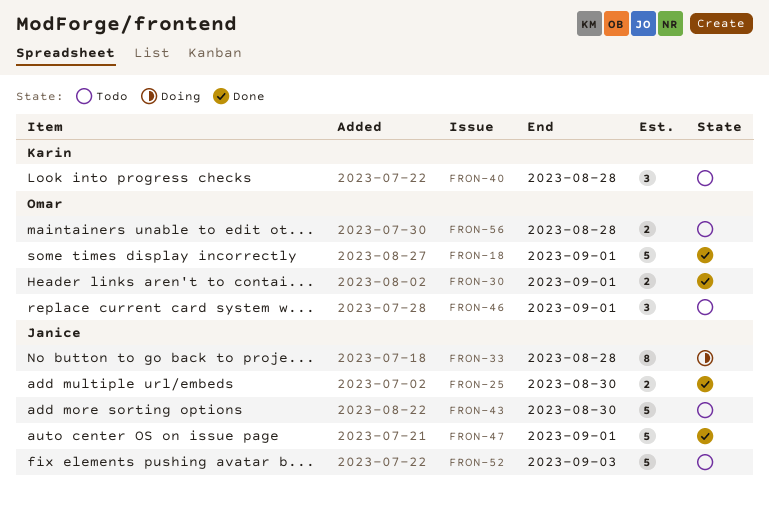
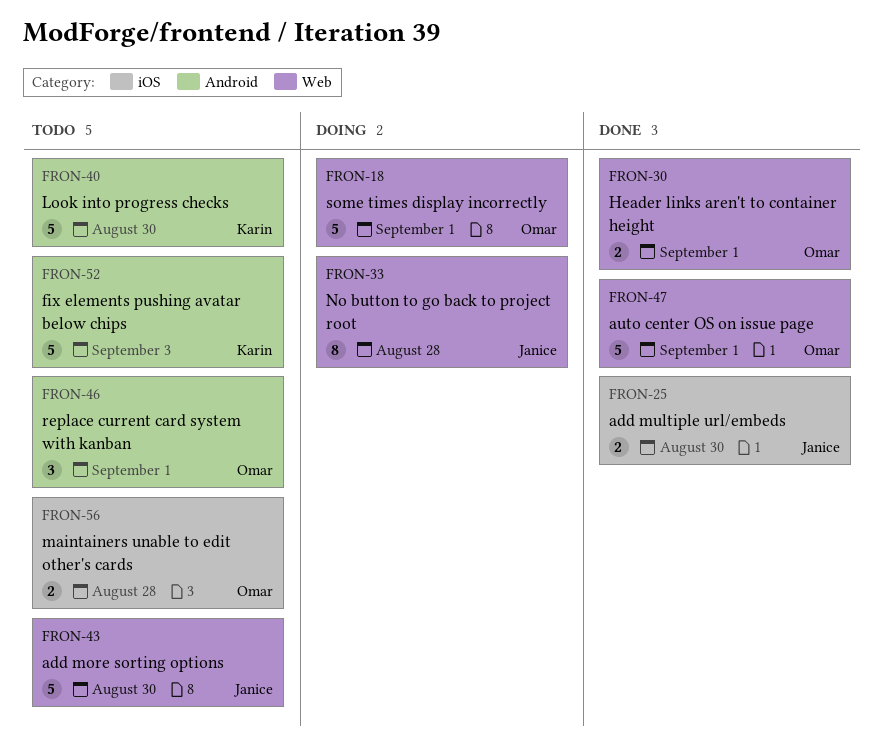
FRON-18, status: Done -> Doing
FRON-40, estimate: 3 -> 5
FRON-40, due: Aug 28 -> Aug 30
FRON-47, owner: Janice -> Omar
FRON-52, owner: Janice -> Karin

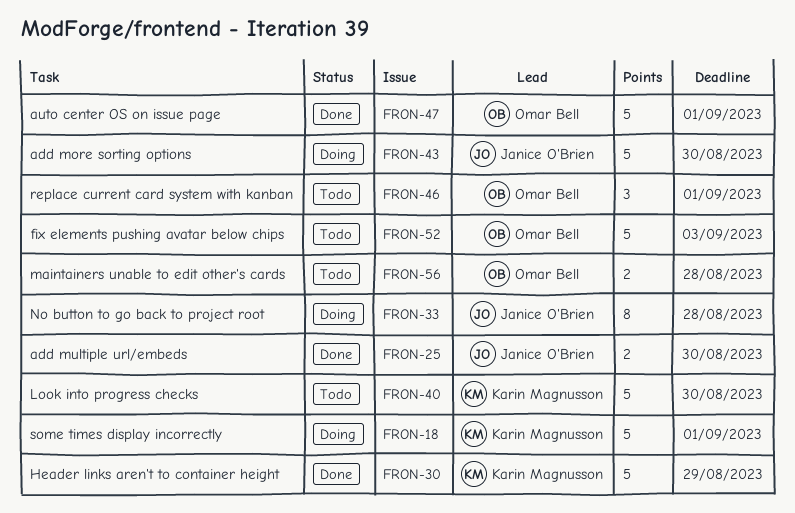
FRON-18, owner: Omar Bell -> Karin Magnusson
FRON-30, owner: Omar Bell -> Karin Magnusson
FRON-30, estimate: 2 -> 5
FRON-30, due: Sep 1 -> Aug 29
FRON-43, status: Todo -> Doing
FRON-52, owner: Karin Magnusson -> Omar Bell

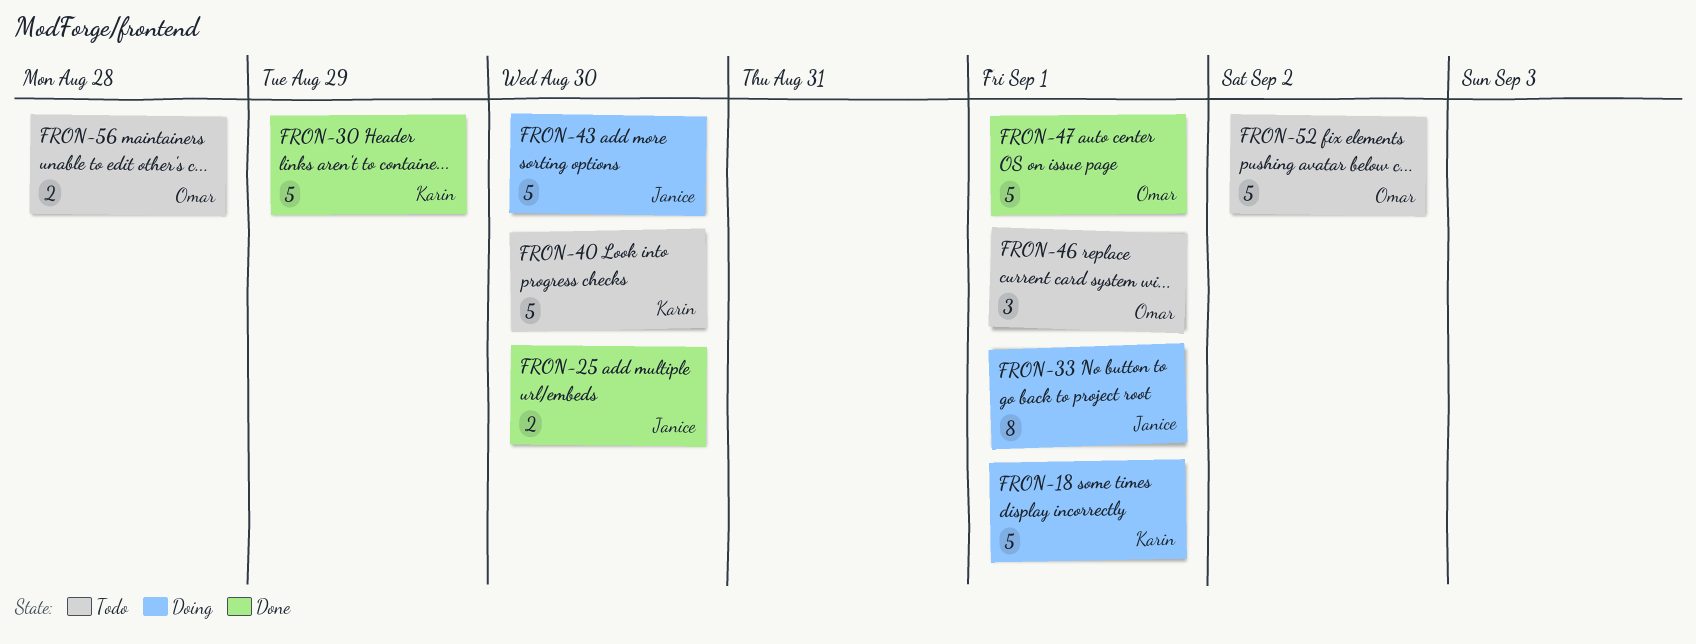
FRON-33, due: Aug 28 -> Sep 1
FRON-52, due: Sep 3 -> Sep 2

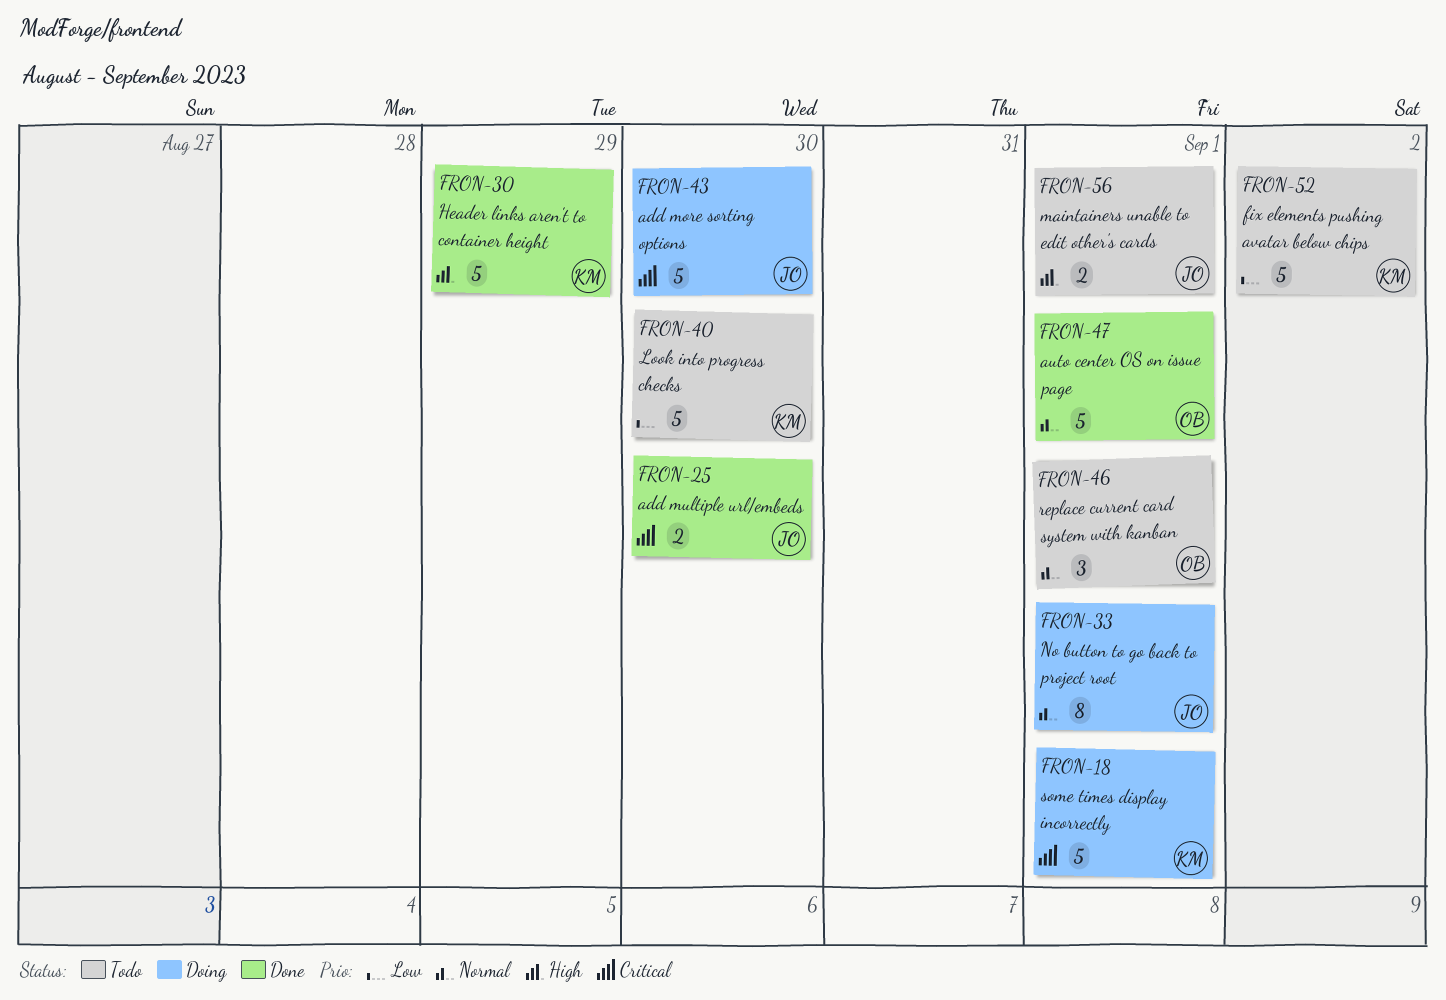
FRON-52, owner: Omar -> Karin
FRON-56, owner: Omar -> Janice
FRON-56, due: Aug 28 -> Sep 1

